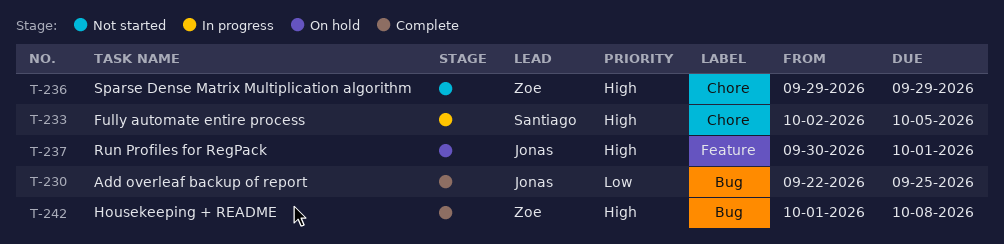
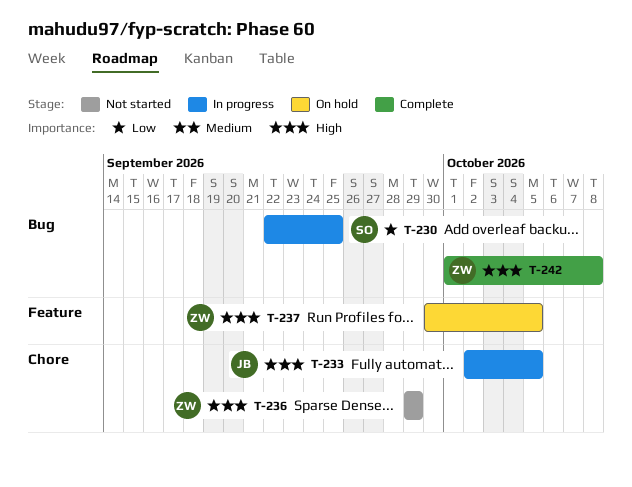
T-230, status: Complete -> In progress
T-230, owner: Jonas -> Santiago
T-233, owner: Santiago -> Jonas
T-237, owner: Jonas -> Zoe
T-237, due: Oct 1 -> Oct 5

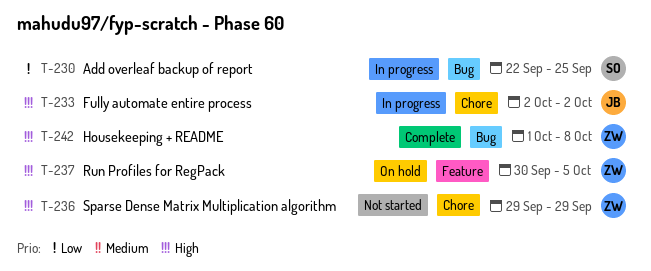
T-233, due: Oct 5 -> Oct 2

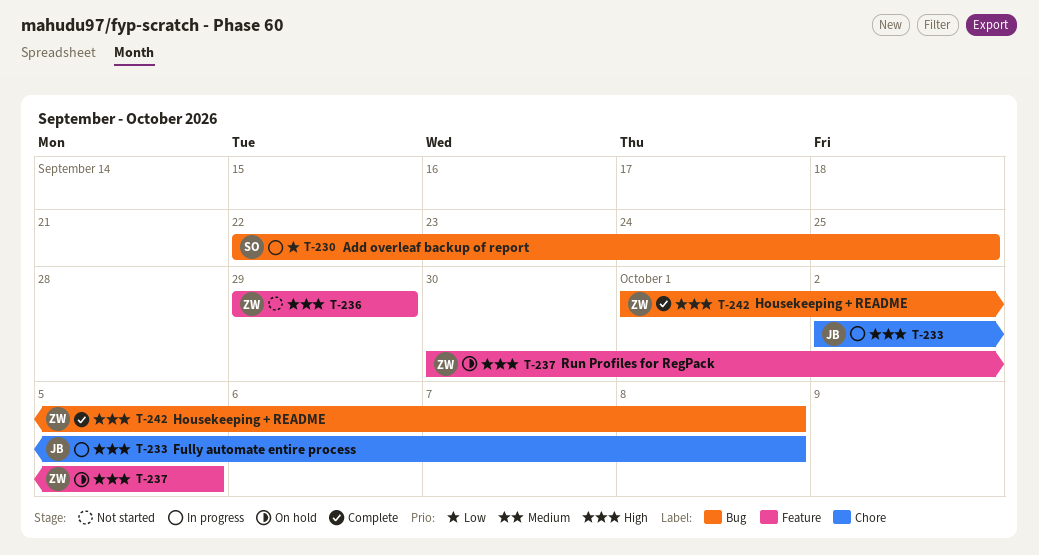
T-233, due: Oct 2 -> Oct 8
T-236, label: Chore -> Feature

